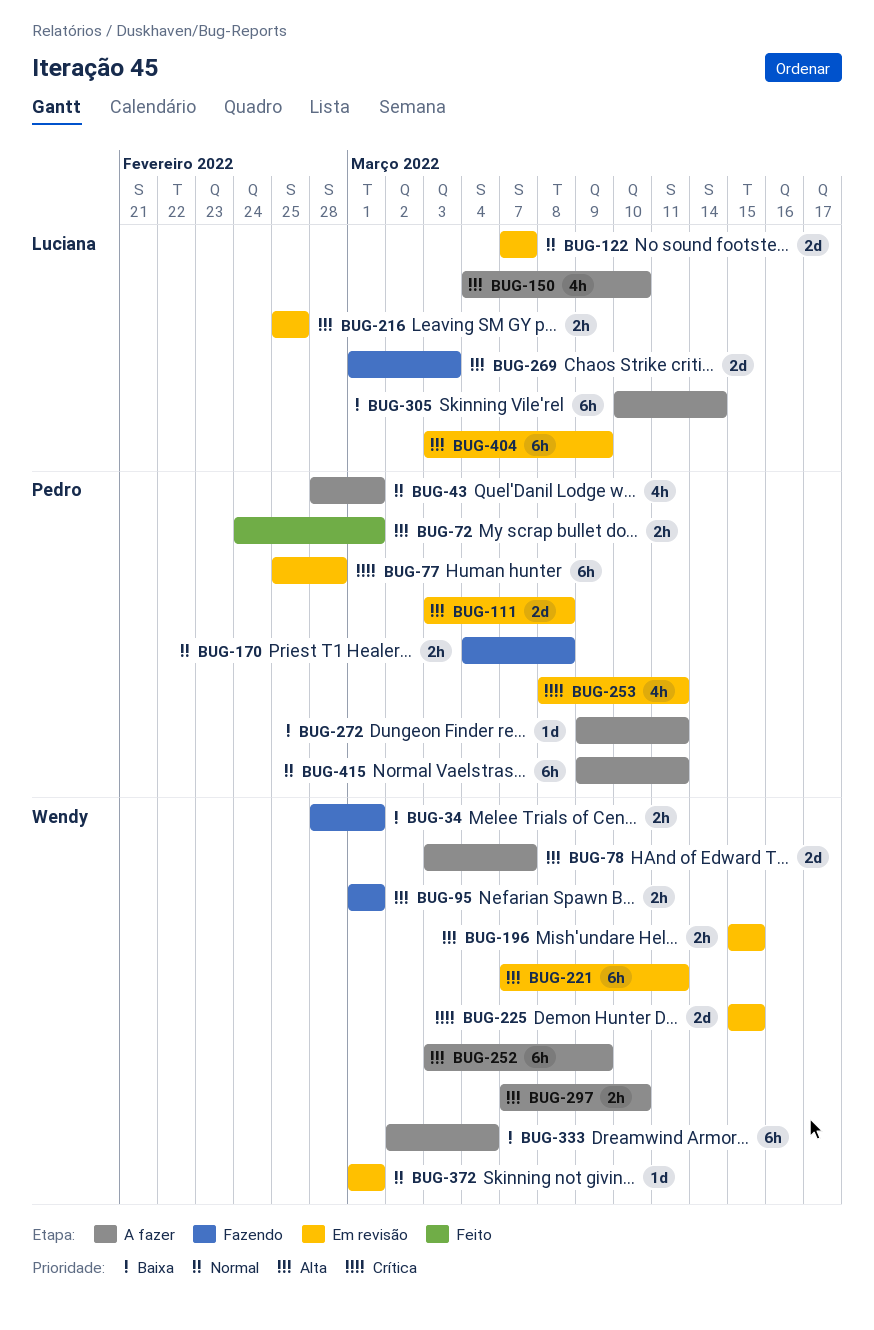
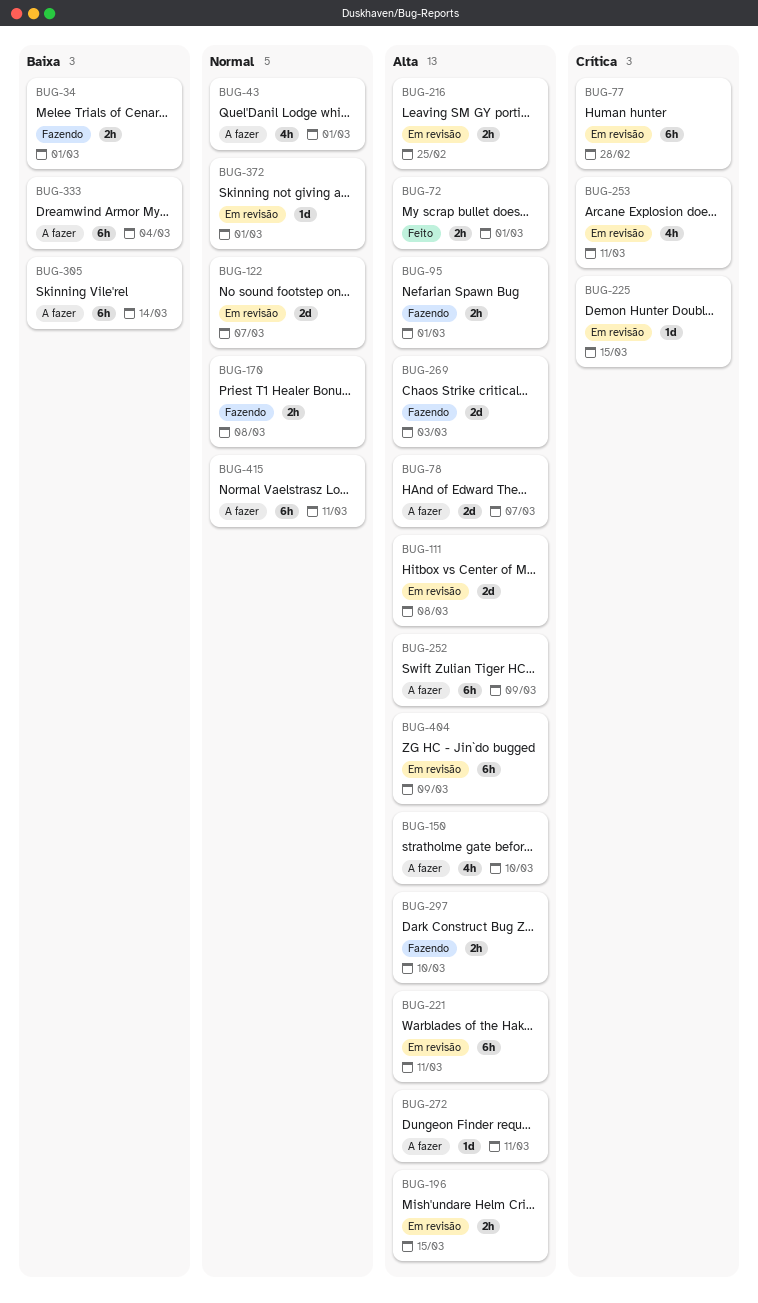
BUG-225, estimate: 2d -> 1d
BUG-272, priority: Baixa -> Alta
BUG-297, status: A fazer -> Fazendo

